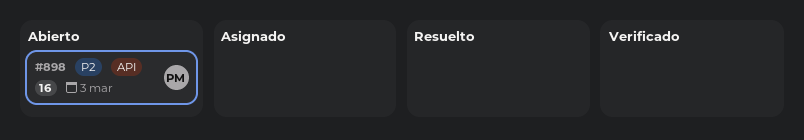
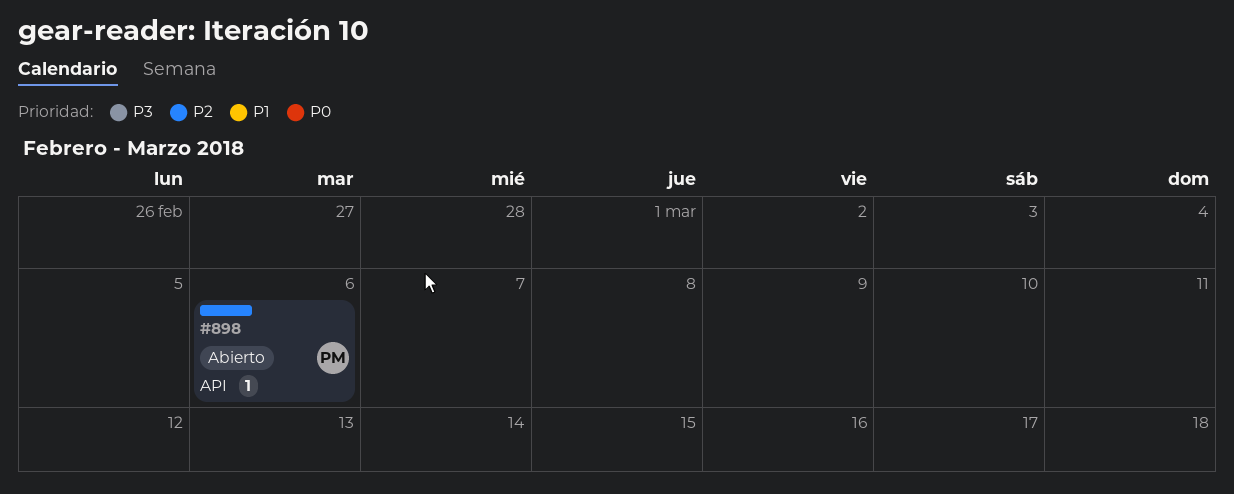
#898, estimate: 16 -> 1
#898, due: Mar 3 -> Mar 6

